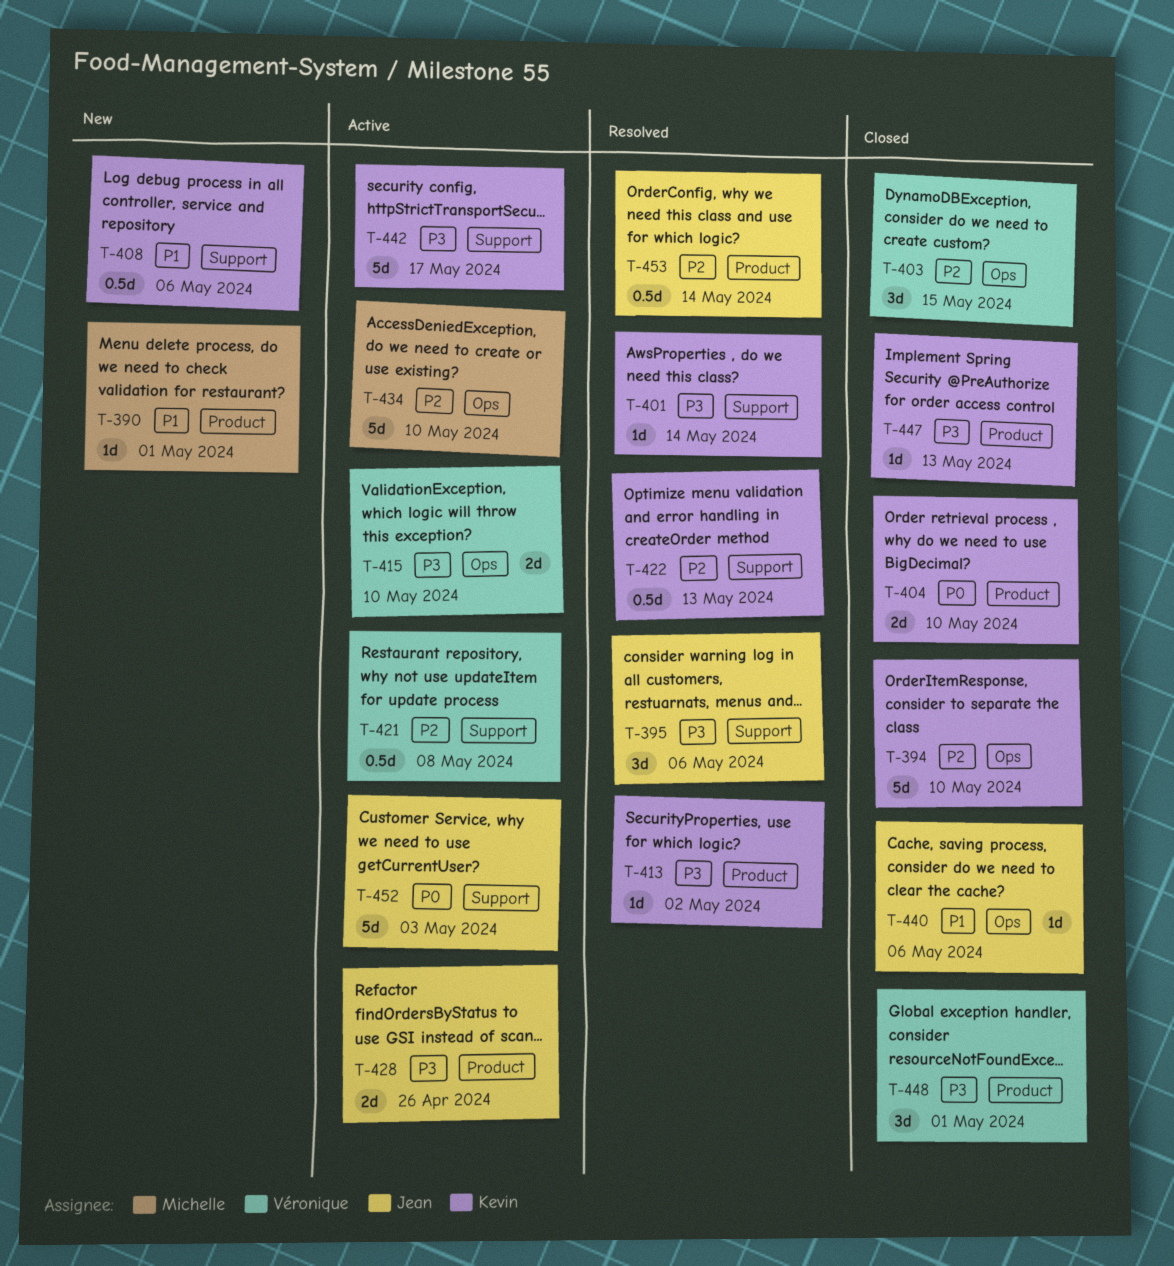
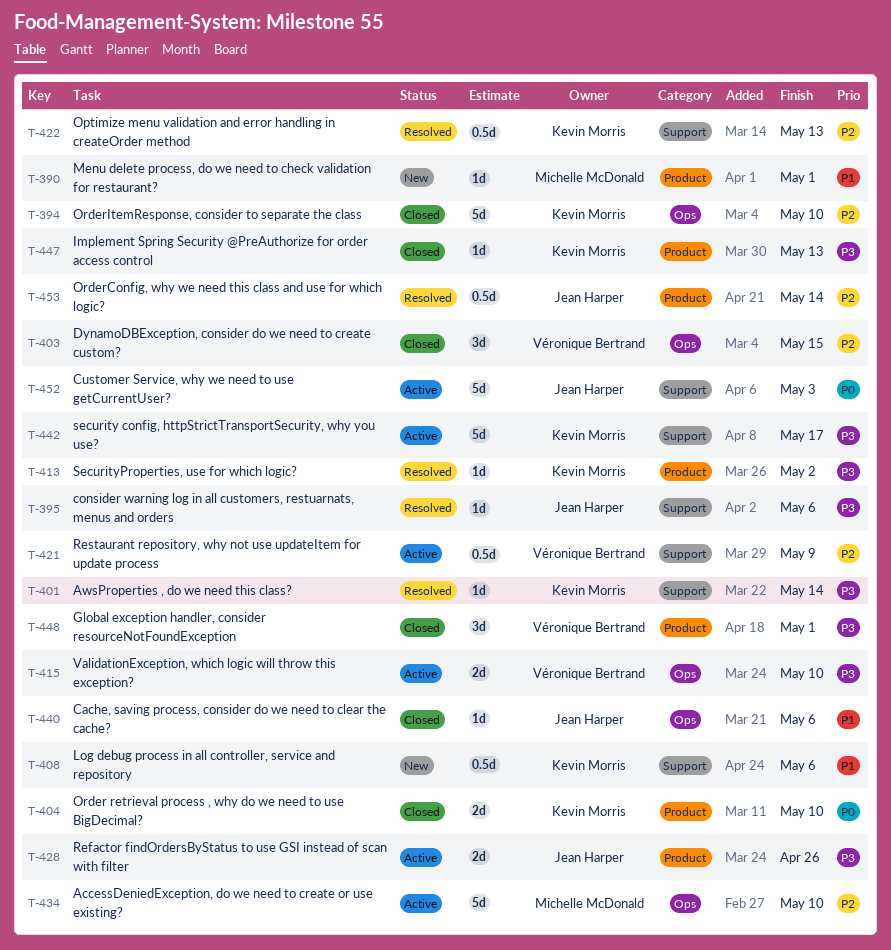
T-395, estimate: 3d -> 1d
T-421, due: May 8 -> May 9

